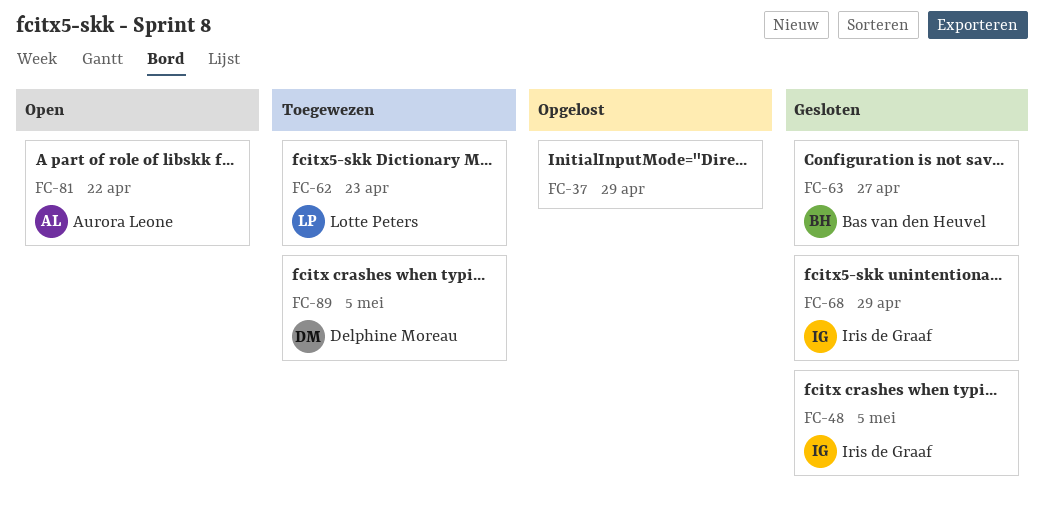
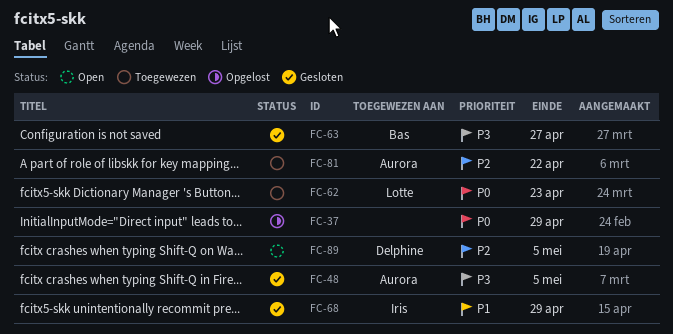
FC-48, owner: Iris de Graaf -> Aurora Leone
FC-81, status: Open -> Toegewezen
FC-89, status: Toegewezen -> Open

